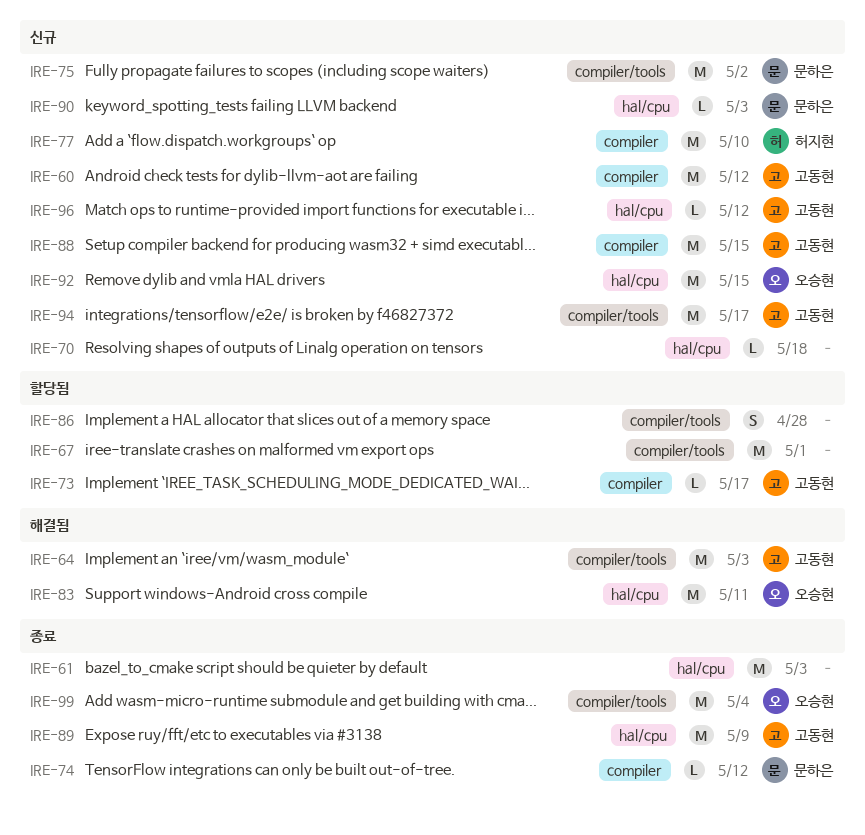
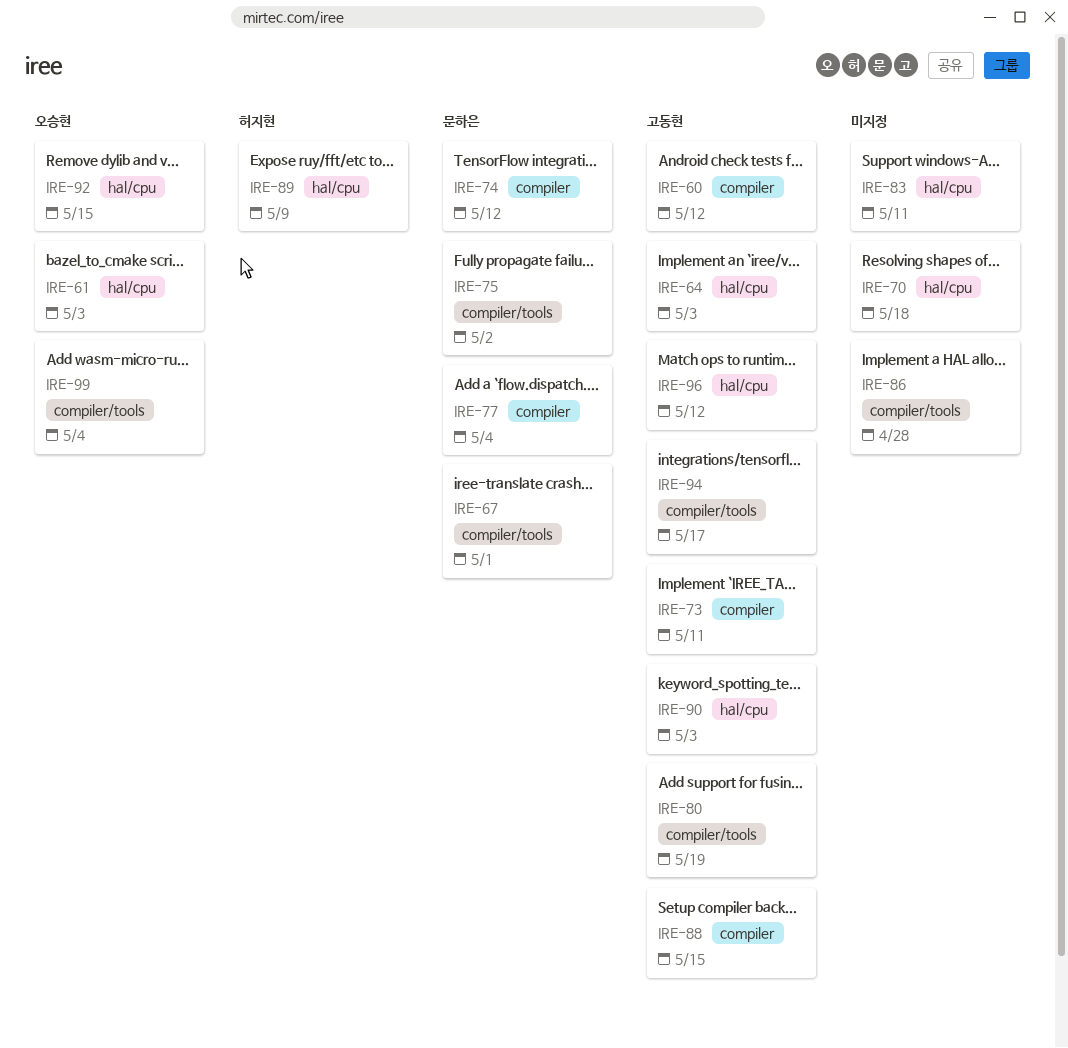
IRE-61, owner: none -> 오승현
IRE-64, label: compiler/tools -> hal/cpu
IRE-67, owner: none -> 문하은
IRE-73, due: May 17 -> May 11
IRE-77, owner: 허지현 -> 문하은
IRE-77, due: May 10 -> May 4
IRE-80: none -> present
IRE-83, owner: 오승현 -> none
IRE-89, owner: 고동현 -> 허지현
IRE-90, owner: 문하은 -> 고동현

